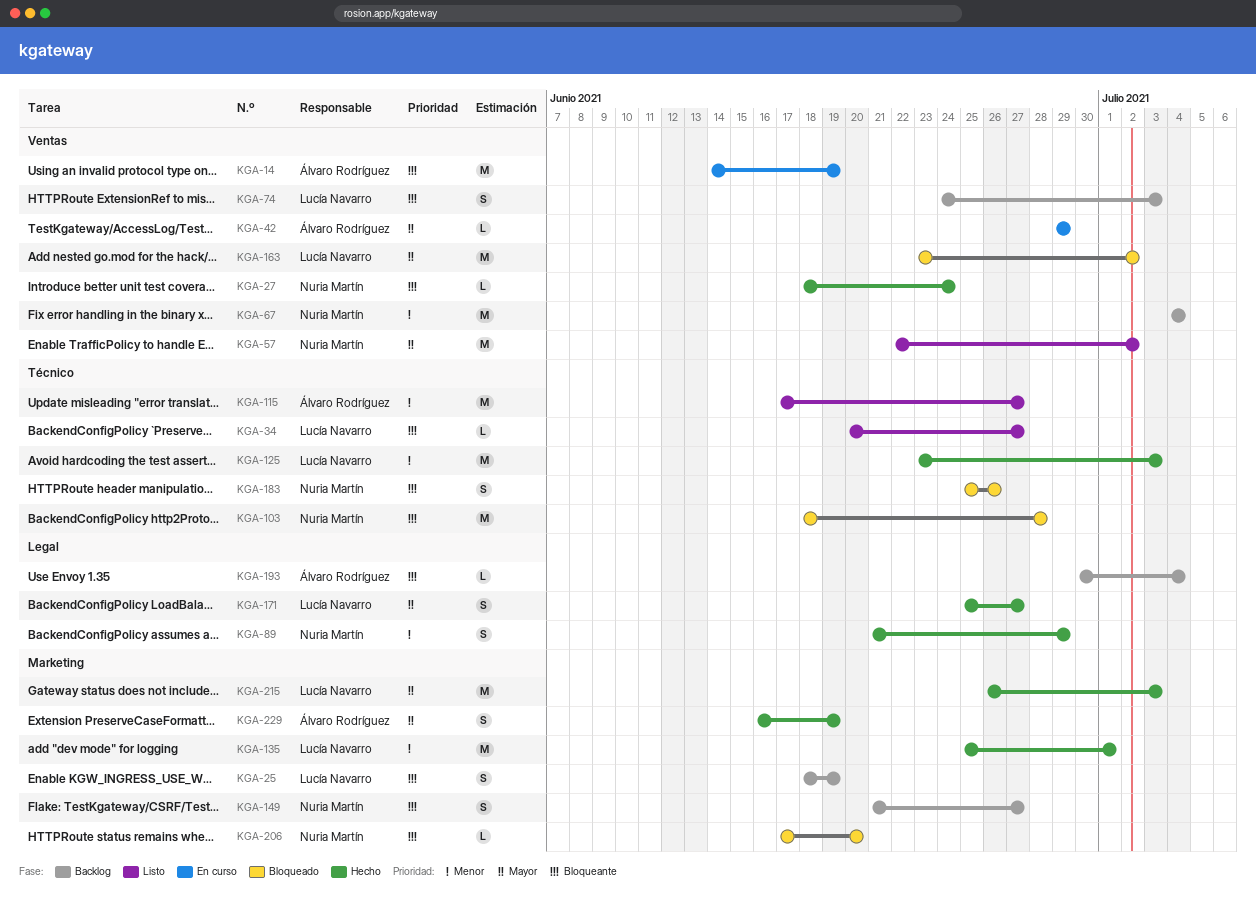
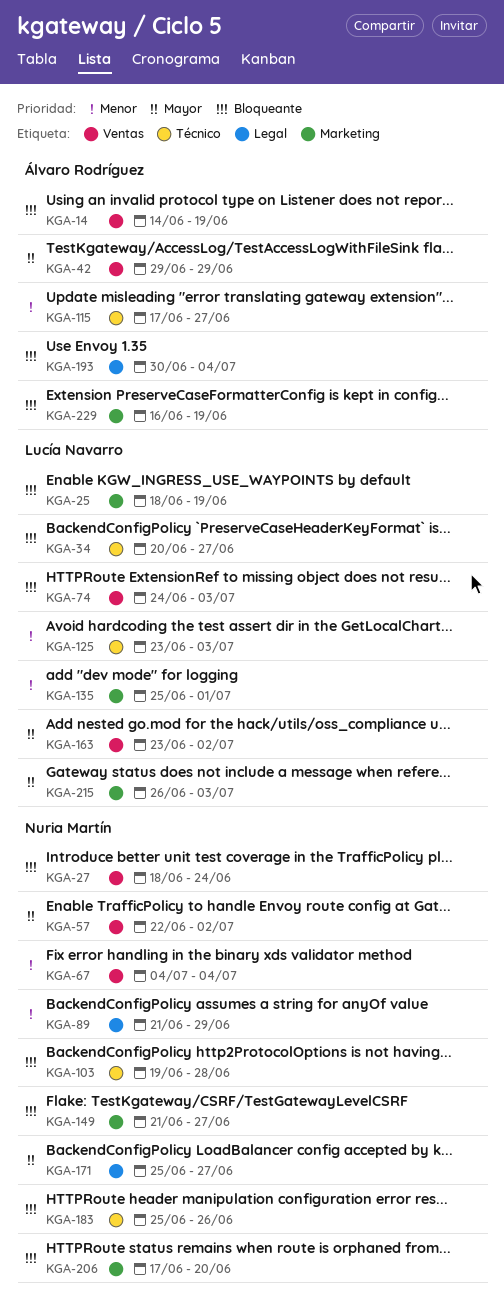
KGA-103, start: Jun 18 -> Jun 19
KGA-171, owner: Lucía Navarro -> Nuria Martín
KGA-229, priority: Mayor -> Bloqueante

